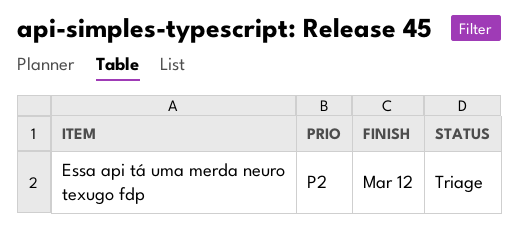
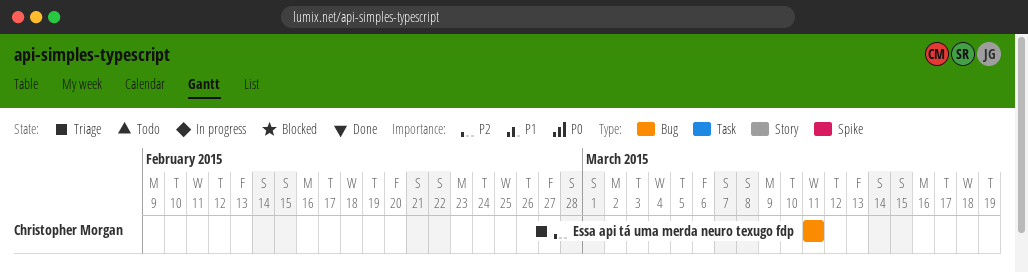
Essa api tá uma merda neuro texugo fdp, due: Mar 12 -> Mar 11

